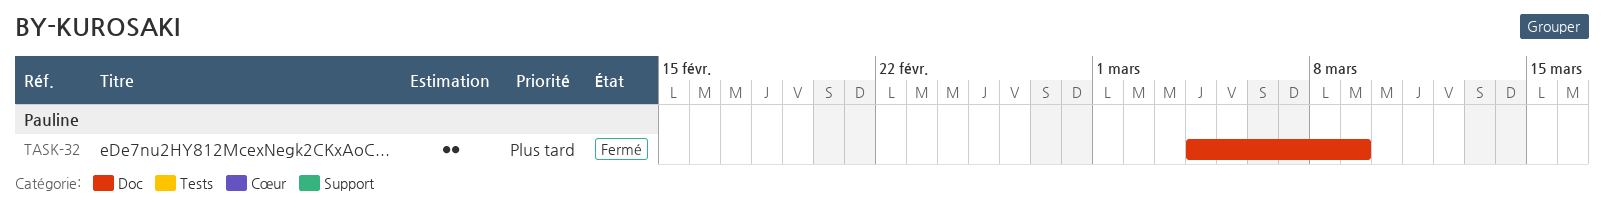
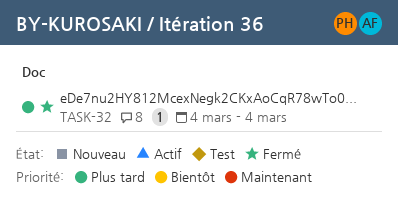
TASK-32, estimate: 2 -> 1
TASK-32, due: Mar 9 -> Mar 4

